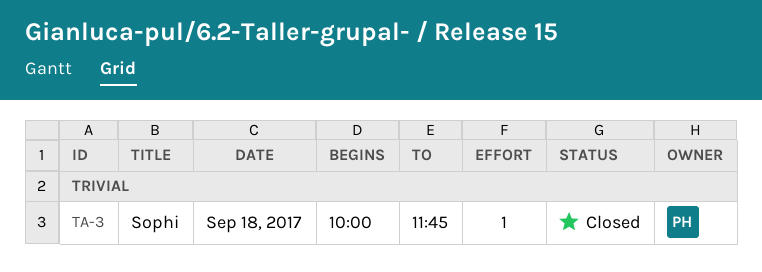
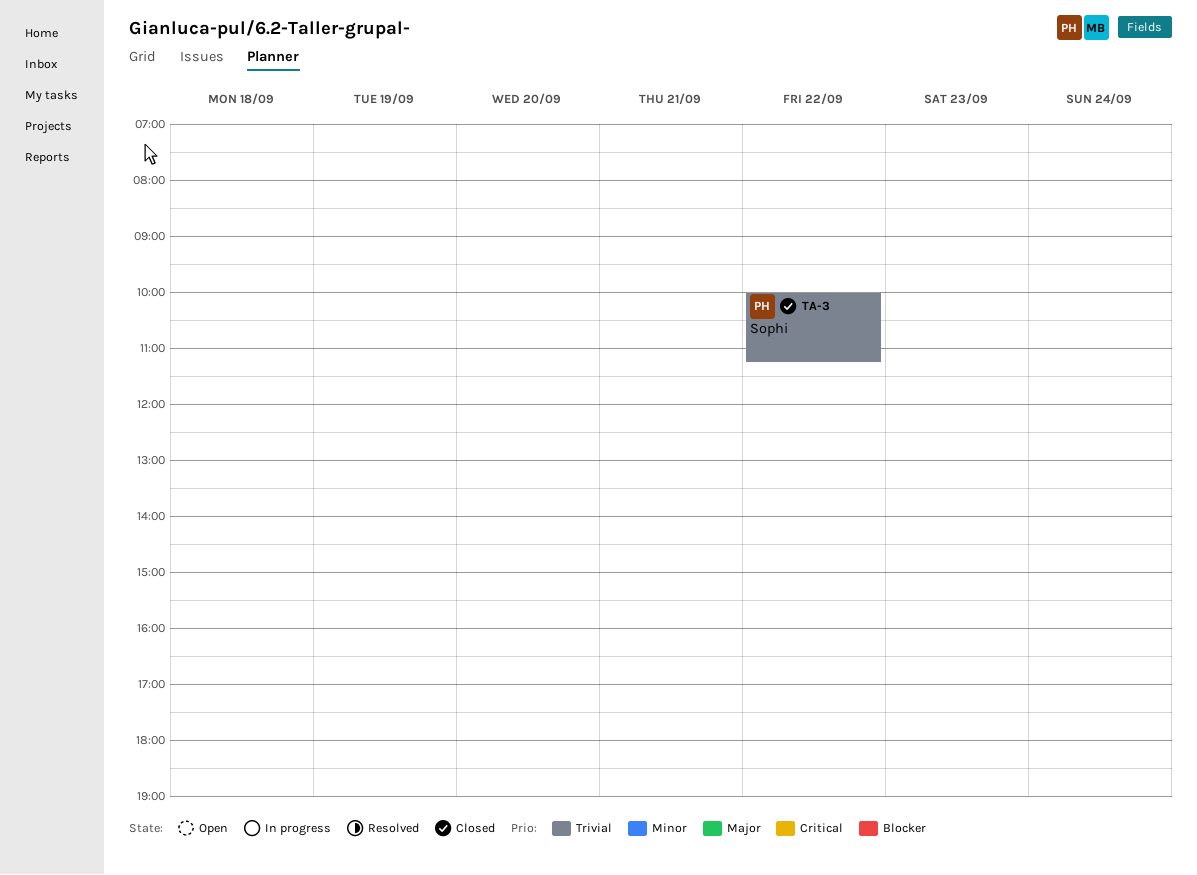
TA-3, day: Sep 18 -> Sep 22
TA-3, ends: 11:45 -> 11:15

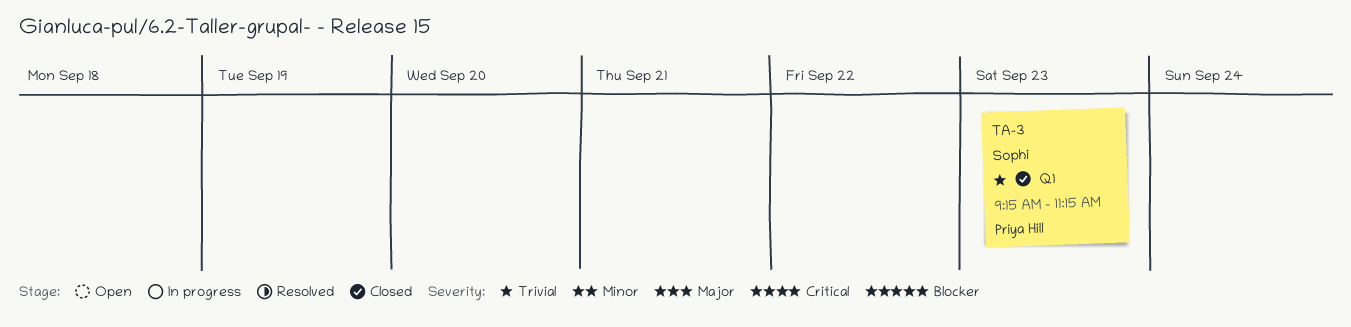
TA-3, day: Sep 22 -> Sep 23
TA-3, begins: 10:00 -> 09:15

